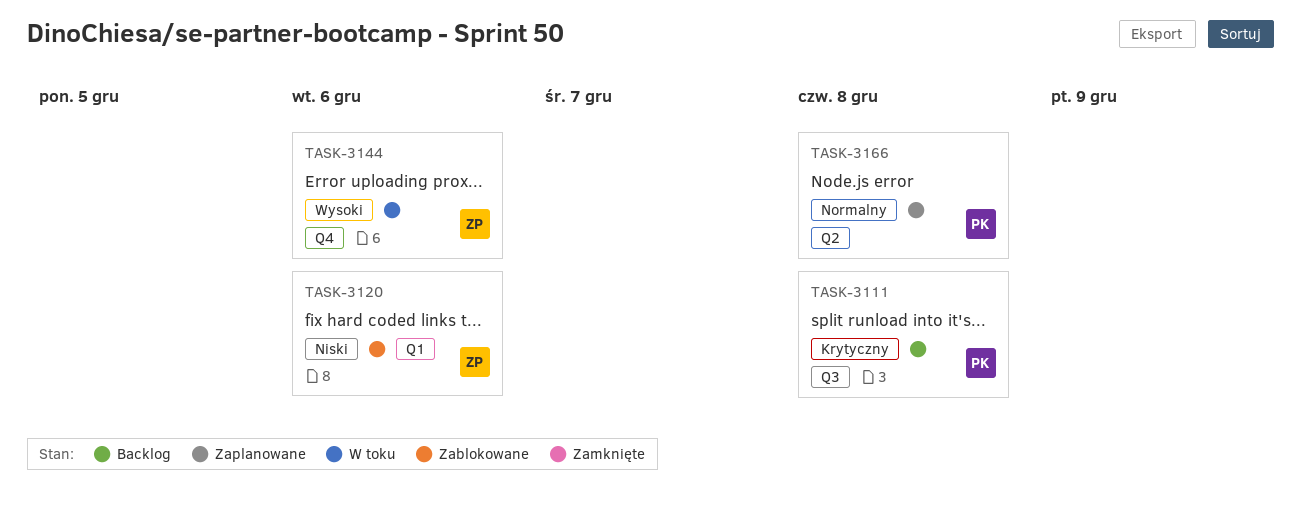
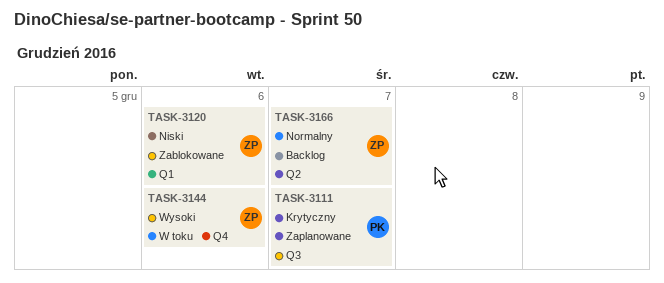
TASK-3111, status: Backlog -> Zaplanowane
TASK-3111, due: Dec 8 -> Dec 7
TASK-3166, status: Zaplanowane -> Backlog
TASK-3166, owner: PK -> ZP
TASK-3166, due: Dec 8 -> Dec 7

